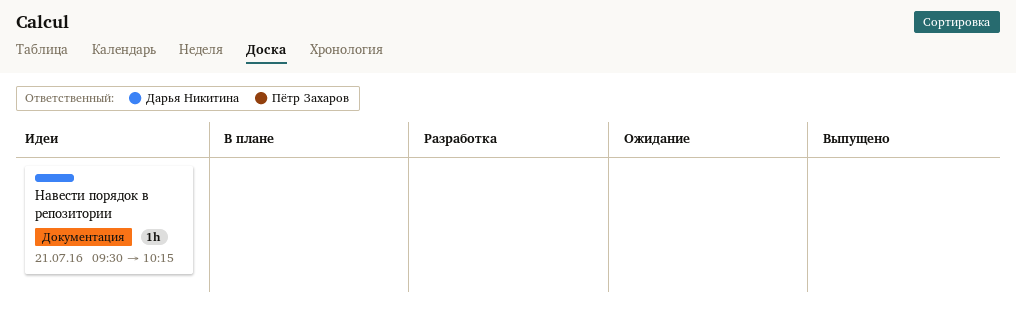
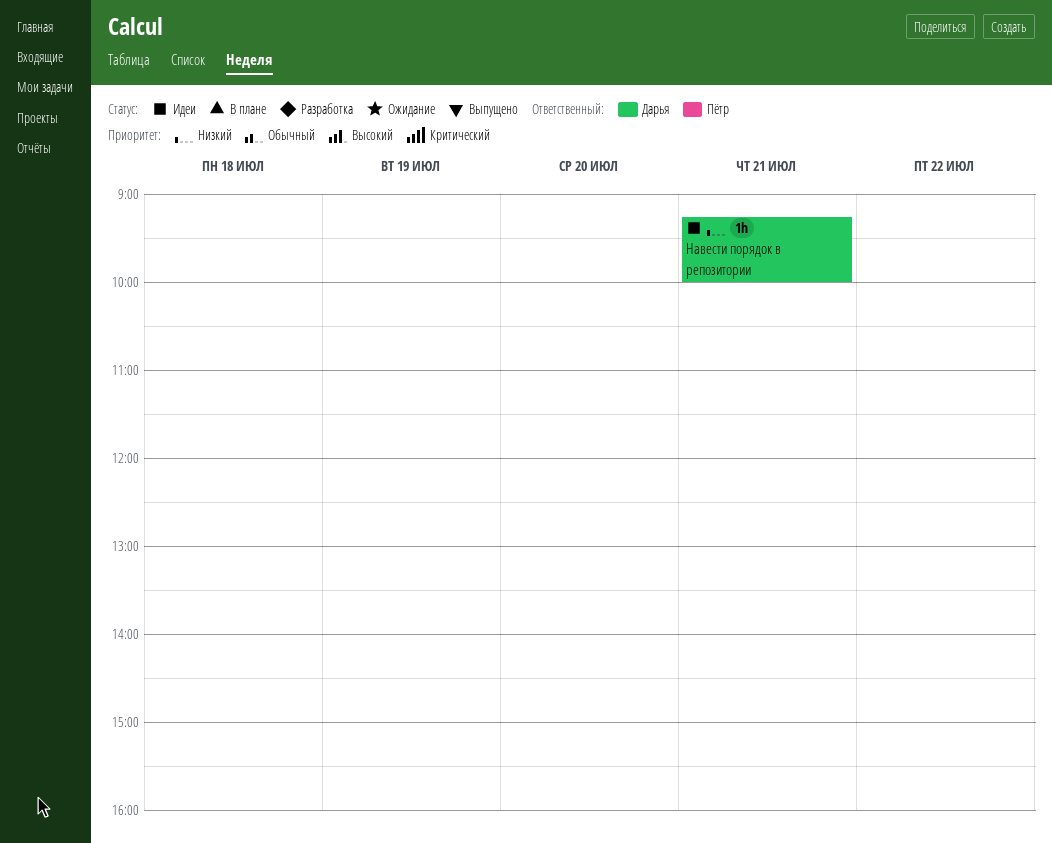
Навести порядок в репозитории, begins: 09:30 -> 09:15
Навести порядок в репозитории, ends: 10:15 -> 10:00

